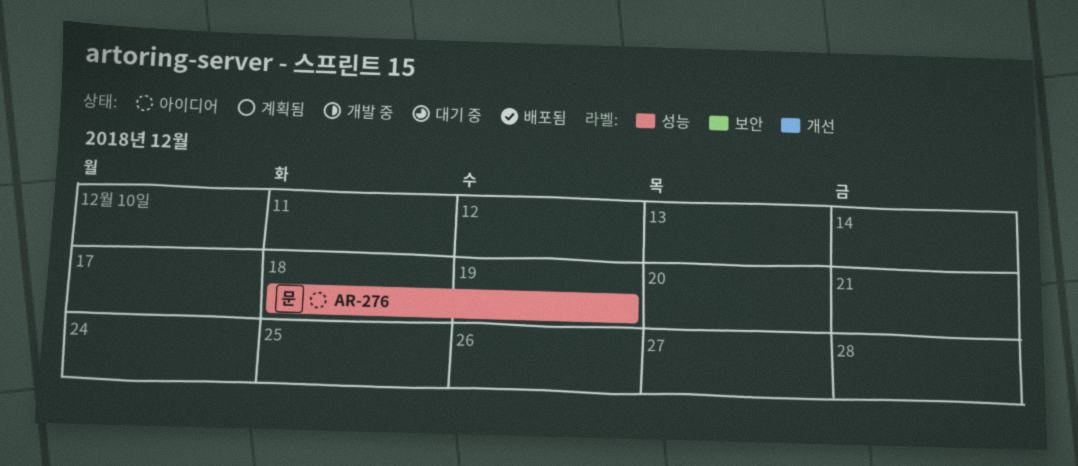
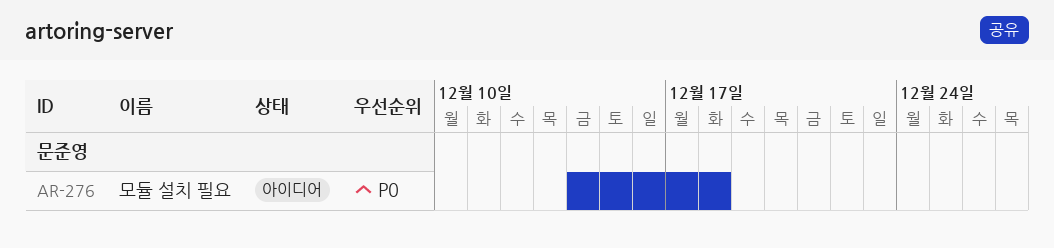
AR-276, start: Dec 18 -> Dec 14
AR-276, due: Dec 19 -> Dec 18

